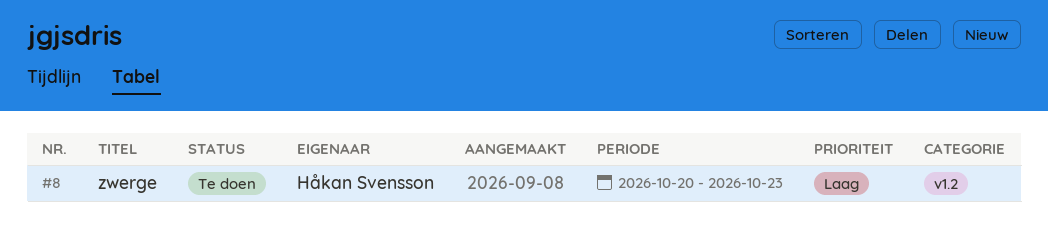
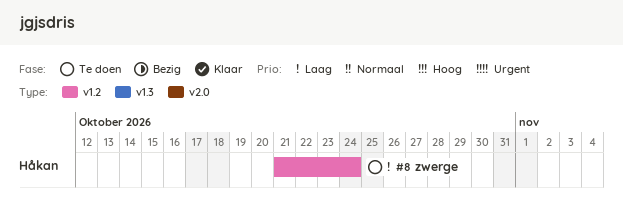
#8, start: Oct 20 -> Oct 21
#8, due: Oct 23 -> Oct 24

